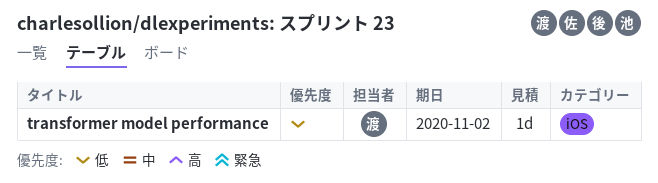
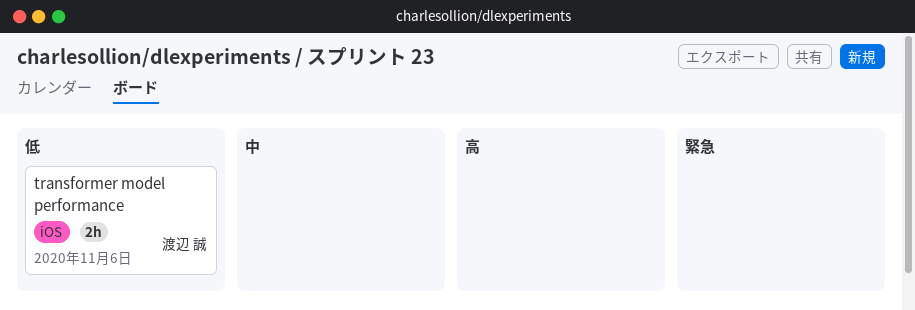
transformer model performance, estimate: 1d -> 2h
transformer model performance, due: Nov 2 -> Nov 6

